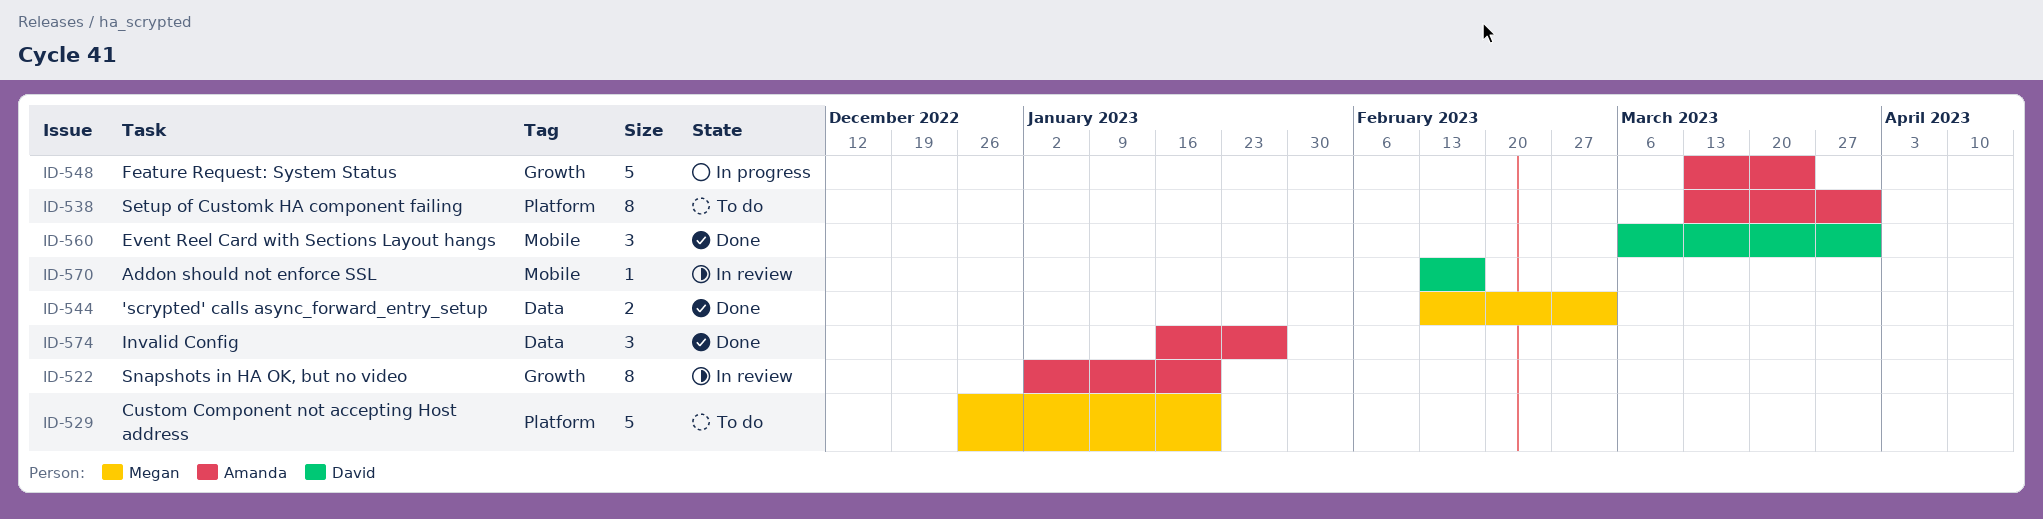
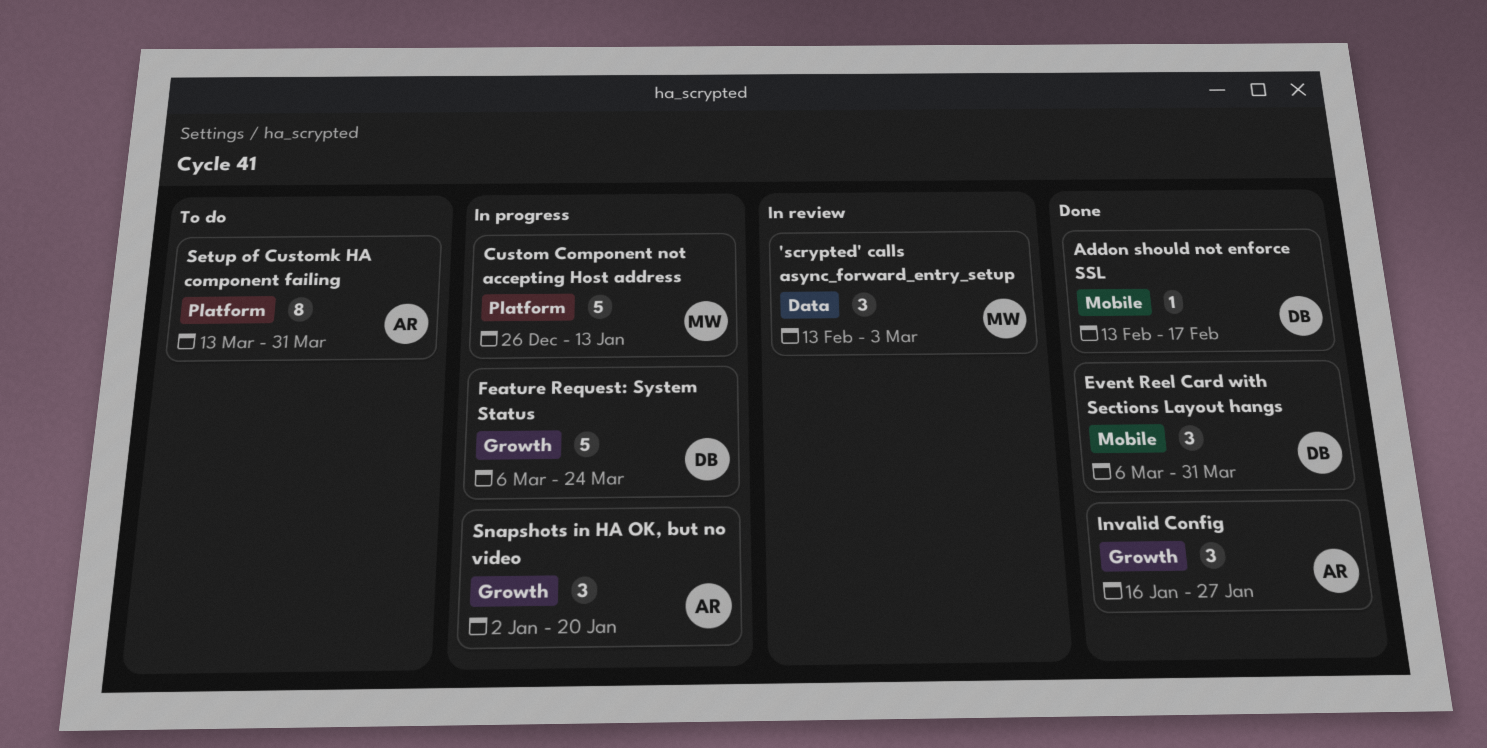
'scrypted' calls async_forward_entry_setup, status: Done -> In review
'scrypted' calls async_forward_entry_setup, estimate: 2 -> 3
Addon should not enforce SSL, status: In review -> Done
Custom Component not accepting Host address, status: To do -> In progress
Custom Component not accepting Host address, due: Jan 20 -> Jan 13
Feature Request: System Status, owner: Amanda -> David
Feature Request: System Status, start: Mar 13 -> Mar 6
Invalid Config, label: Data -> Growth
Snapshots in HA OK, but no video, status: In review -> In progress
Snapshots in HA OK, but no video, estimate: 8 -> 3

